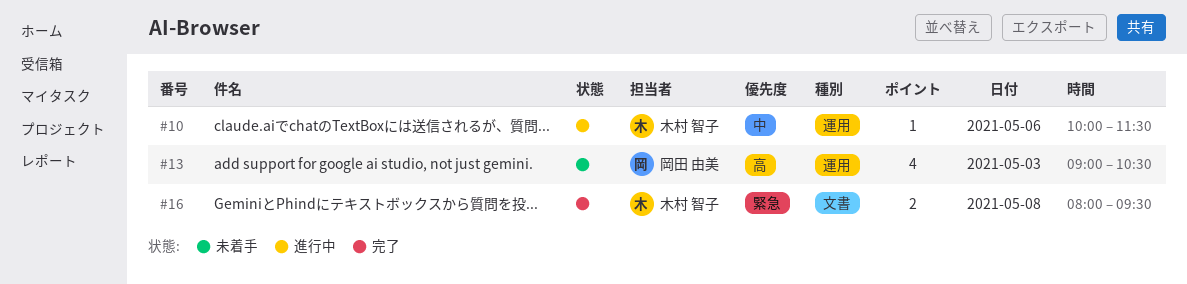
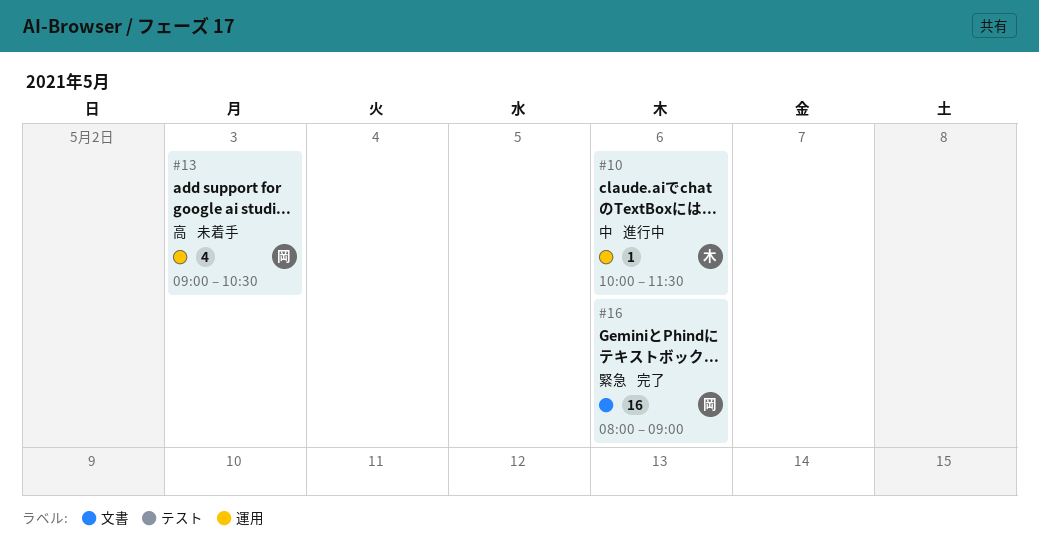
#16, owner: 木村 智子 -> 岡田 由美
#16, estimate: 2 -> 16
#16, day: May 8 -> May 6
#16, ends: 09:30 -> 09:00

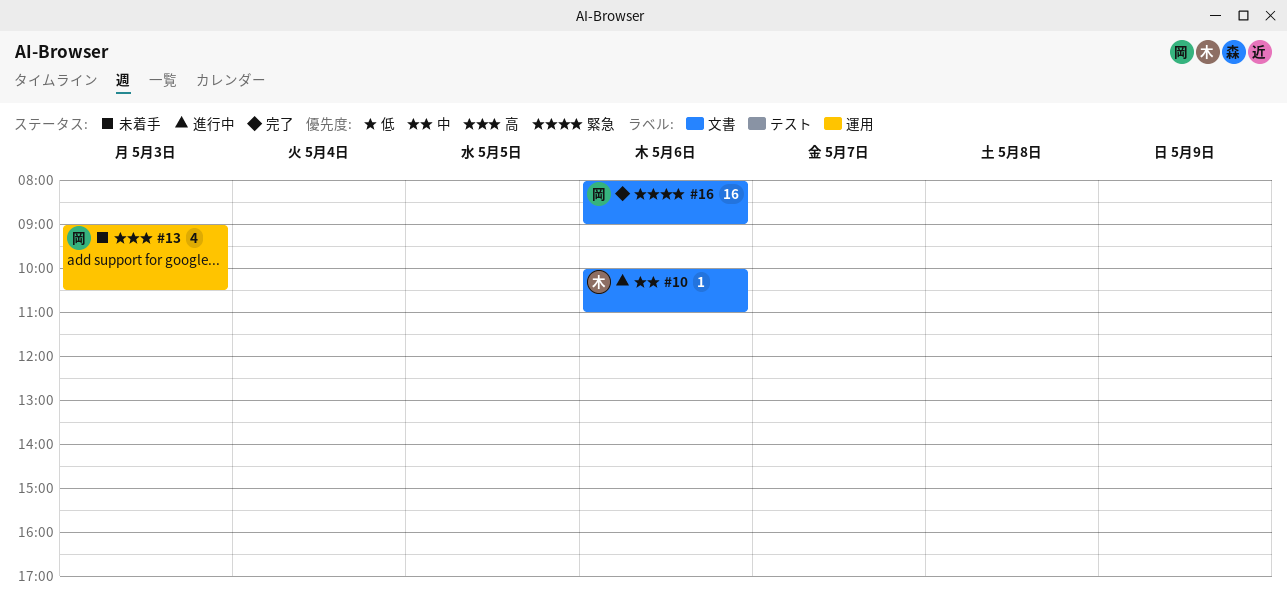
#10, label: 運用 -> 文書
#10, ends: 11:30 -> 11:00

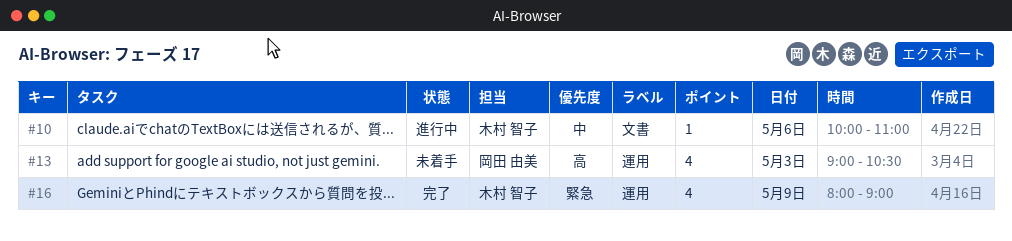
#16, owner: 岡田 由美 -> 木村 智子
#16, label: 文書 -> 運用
#16, estimate: 16 -> 4
#16, day: May 6 -> May 9

